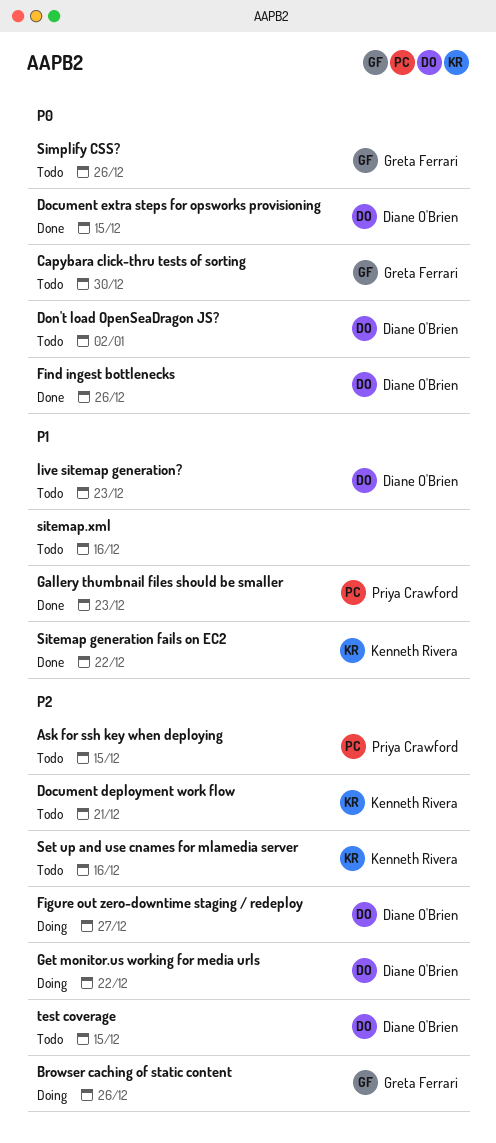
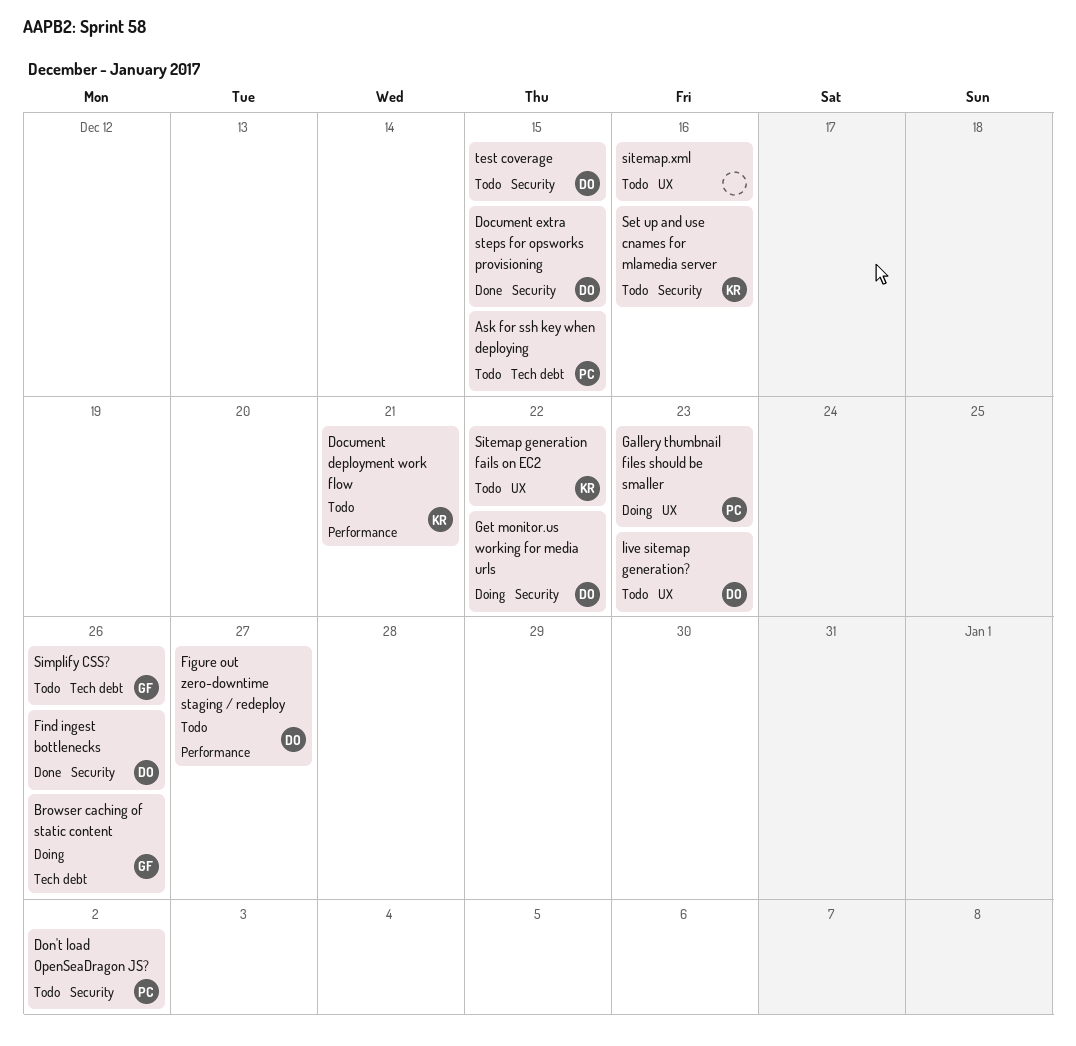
Capybara click-thru tests of sorting: present -> none
Don't load OpenSeaDragon JS?, owner: Diane O'Brien -> Priya Crawford
Figure out zero-downtime staging / redeploy, status: Doing -> Todo
Gallery thumbnail files should be smaller, status: Done -> Doing
Sitemap generation fails on EC2, status: Done -> Todo

